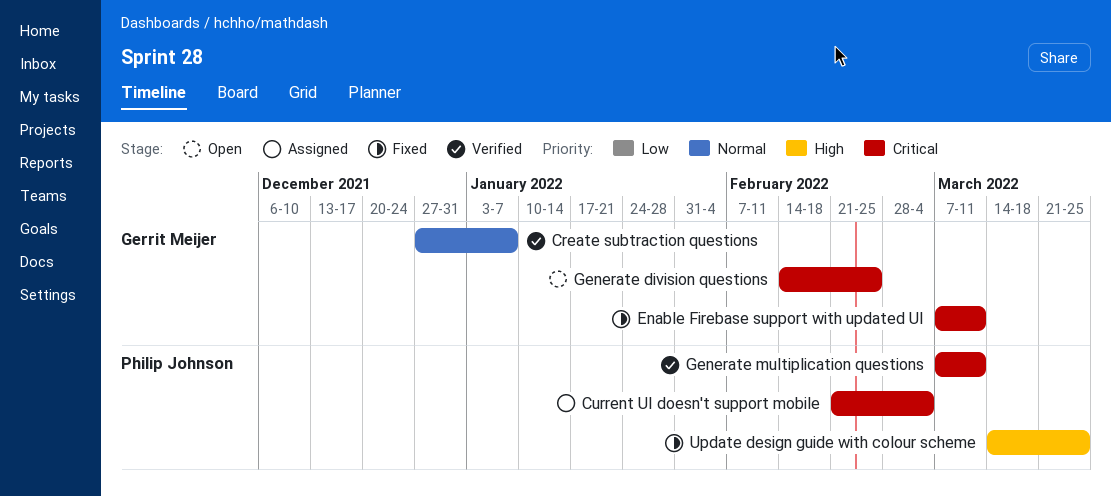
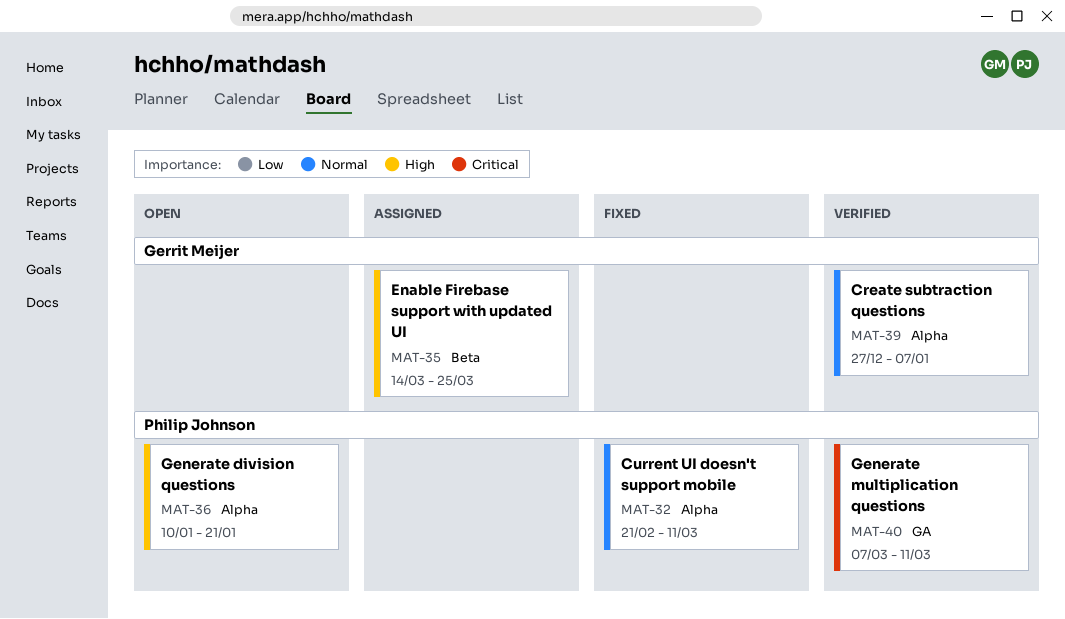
Current UI doesn't support mobile, status: Assigned -> Fixed
Current UI doesn't support mobile, priority: Critical -> Normal
Current UI doesn't support mobile, due: Mar 4 -> Mar 11
Enable Firebase support with updated UI, status: Fixed -> Assigned
Enable Firebase support with updated UI, priority: Critical -> High
Enable Firebase support with updated UI, start: Mar 7 -> Mar 14
Enable Firebase support with updated UI, due: Mar 11 -> Mar 25
Generate division questions, owner: Gerrit Meijer -> Philip Johnson
Generate division questions, priority: Critical -> High
Generate division questions, start: Feb 14 -> Jan 10
Generate division questions, due: Feb 25 -> Jan 21
Update design guide with colour scheme: present -> none

